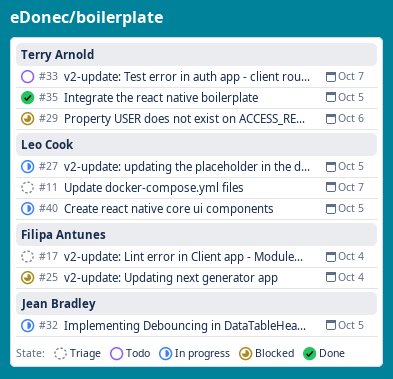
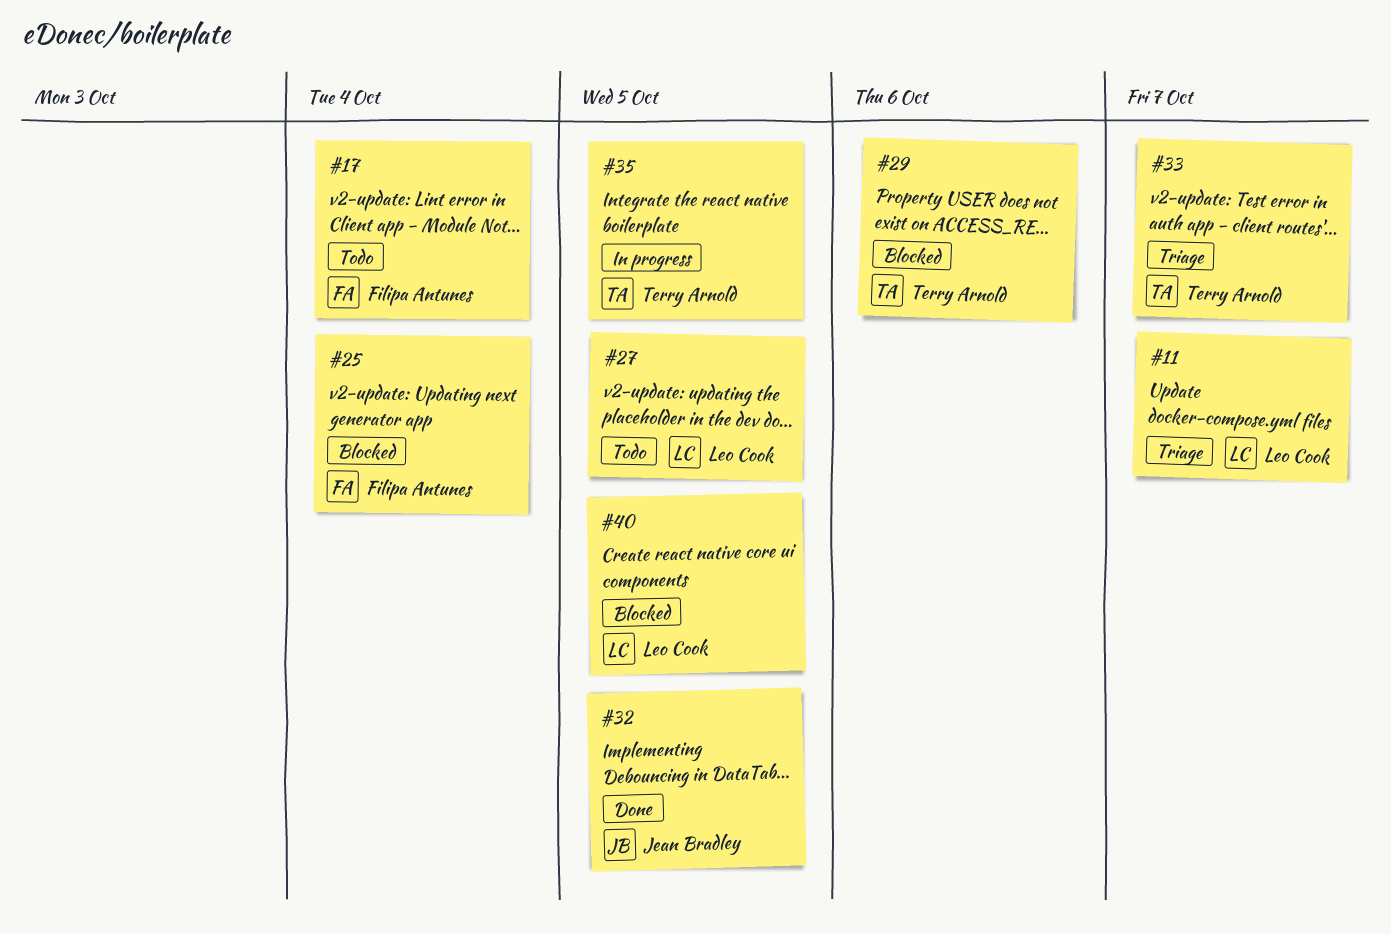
#17, status: Triage -> Todo
#27, status: In progress -> Todo
#32, status: In progress -> Done
#33, status: Todo -> Triage
#35, status: Done -> In progress
#40, status: In progress -> Blocked

